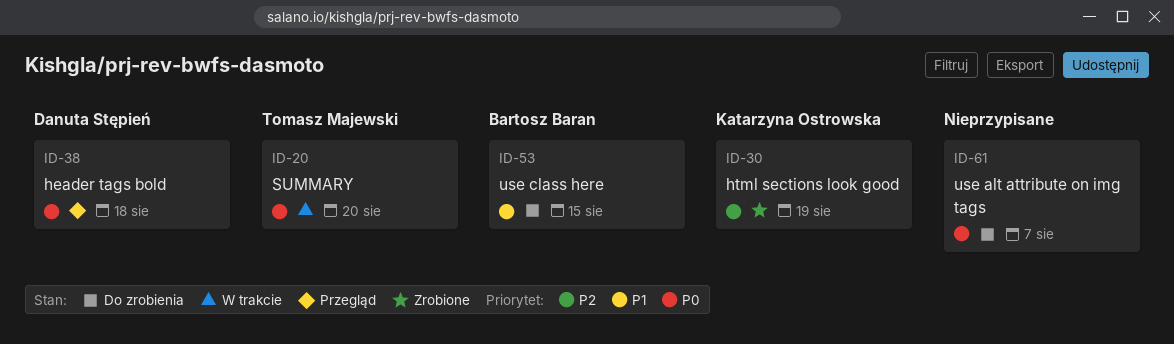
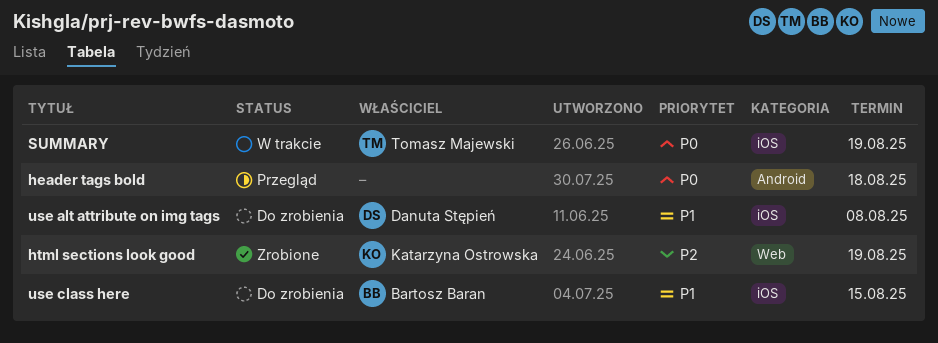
header tags bold, owner: Danuta Stępień -> none
SUMMARY, due: Aug 20 -> Aug 19
use alt attribute on img tags, owner: none -> Danuta Stępień
use alt attribute on img tags, priority: P0 -> P1
use alt attribute on img tags, due: Aug 7 -> Aug 8

